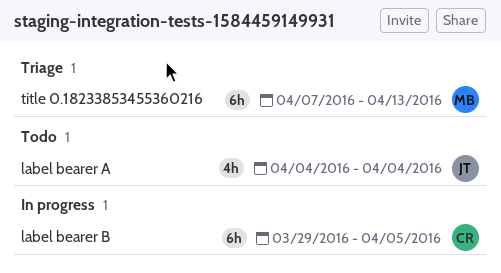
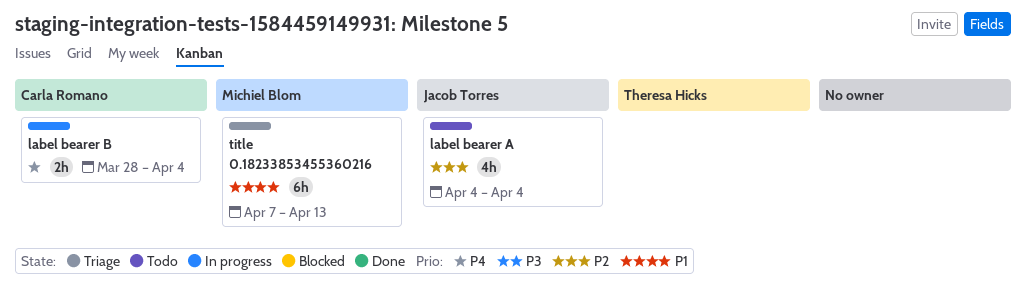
label bearer B, estimate: 6h -> 2h
label bearer B, start: Mar 29 -> Mar 28
label bearer B, due: Apr 5 -> Apr 4

